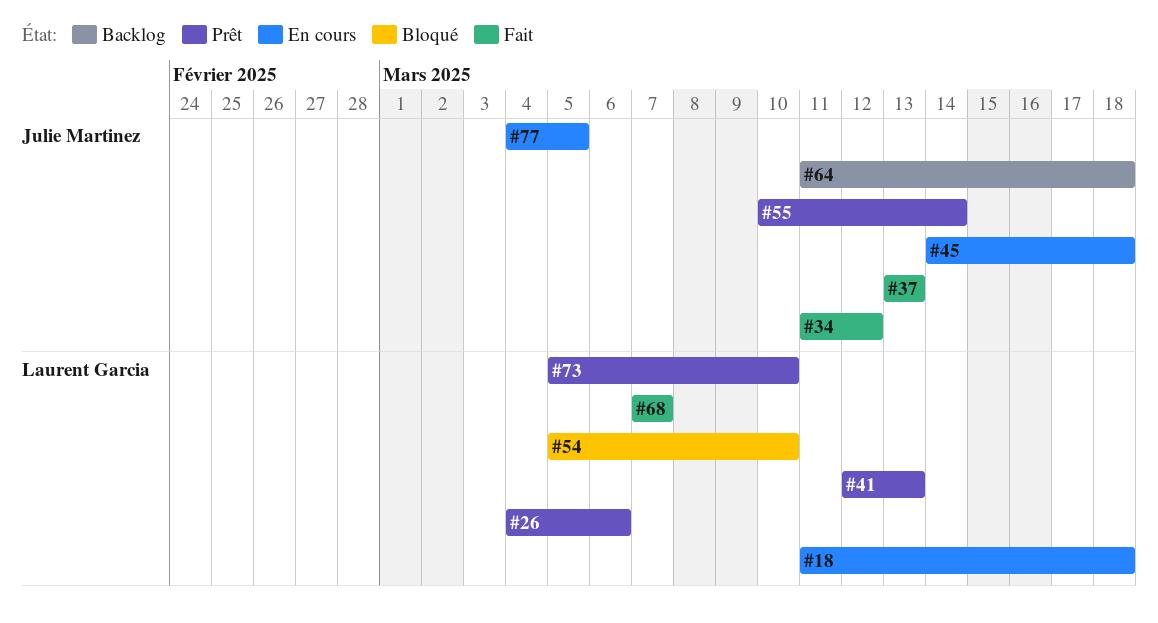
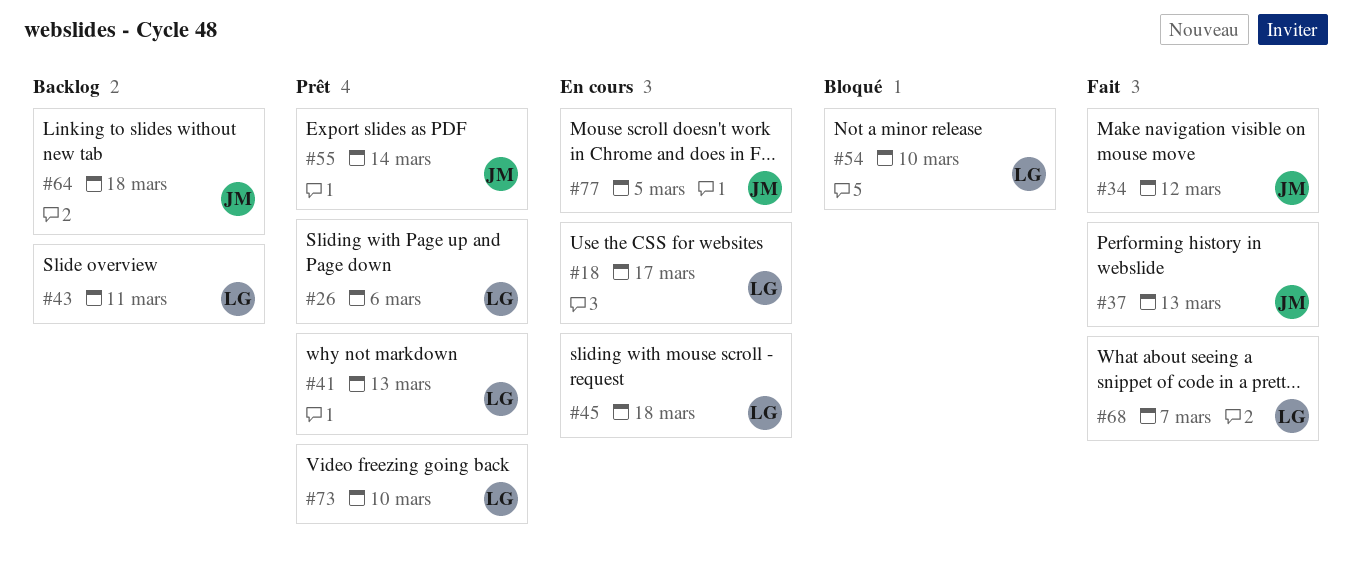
#18, due: Mar 18 -> Mar 17
#43: none -> present
#45, owner: Julie Martinez -> Laurent Garcia

